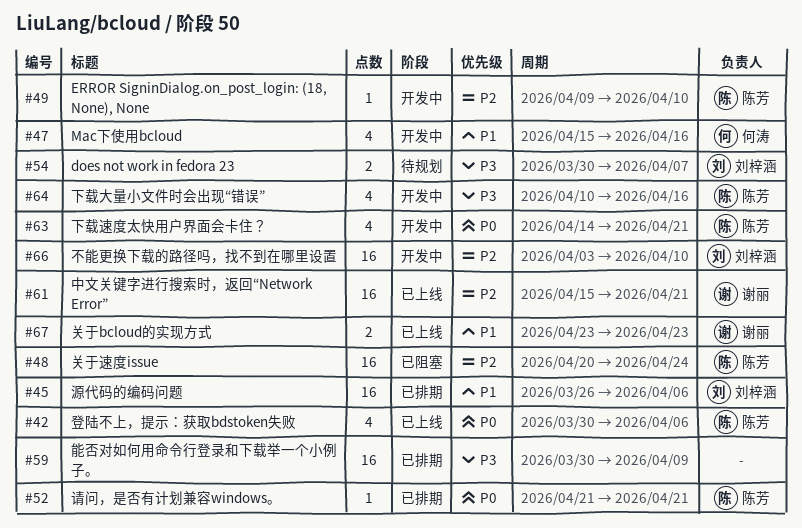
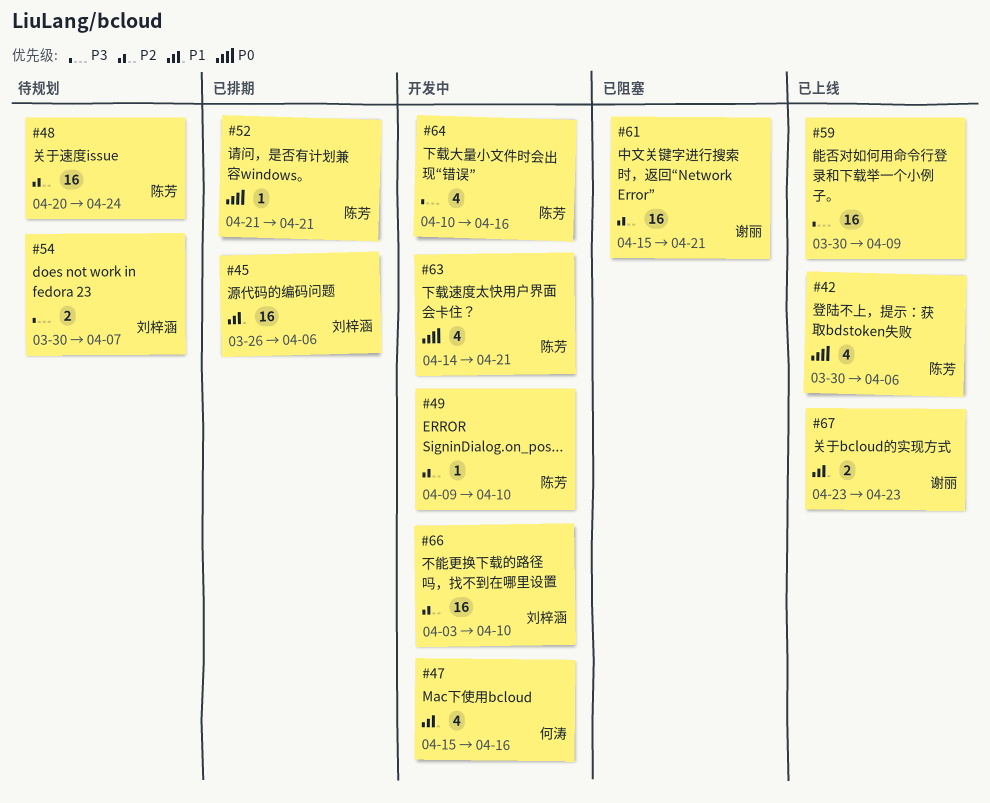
#48, status: 已阻塞 -> 待规划
#59, status: 已排期 -> 已上线
#61, status: 已上线 -> 已阻塞

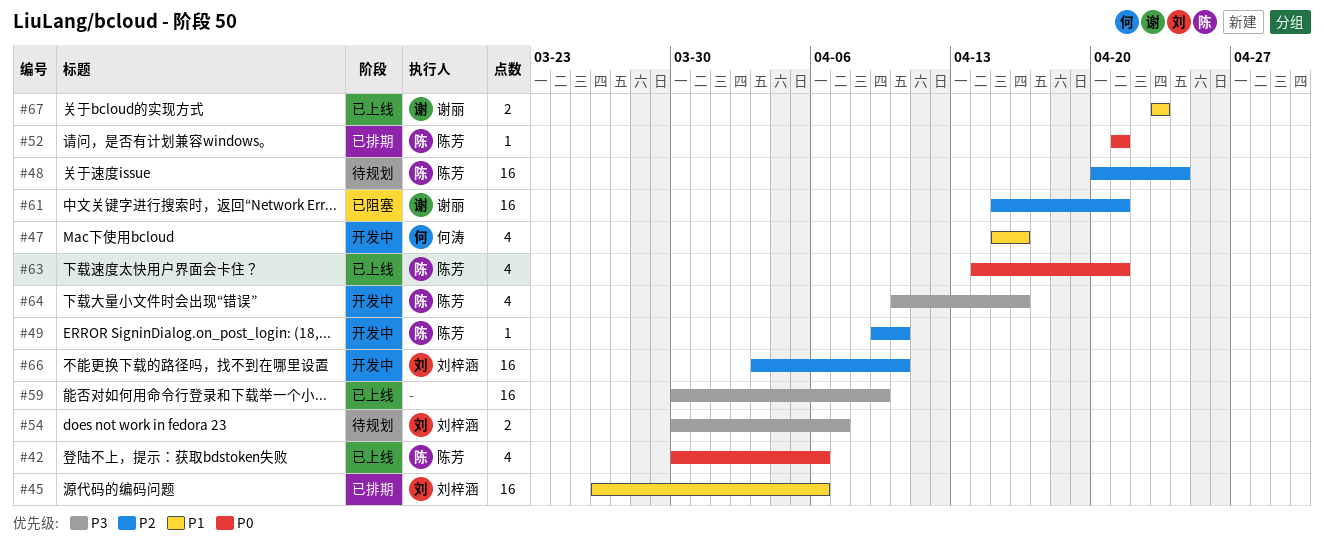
#63, status: 开发中 -> 已上线

